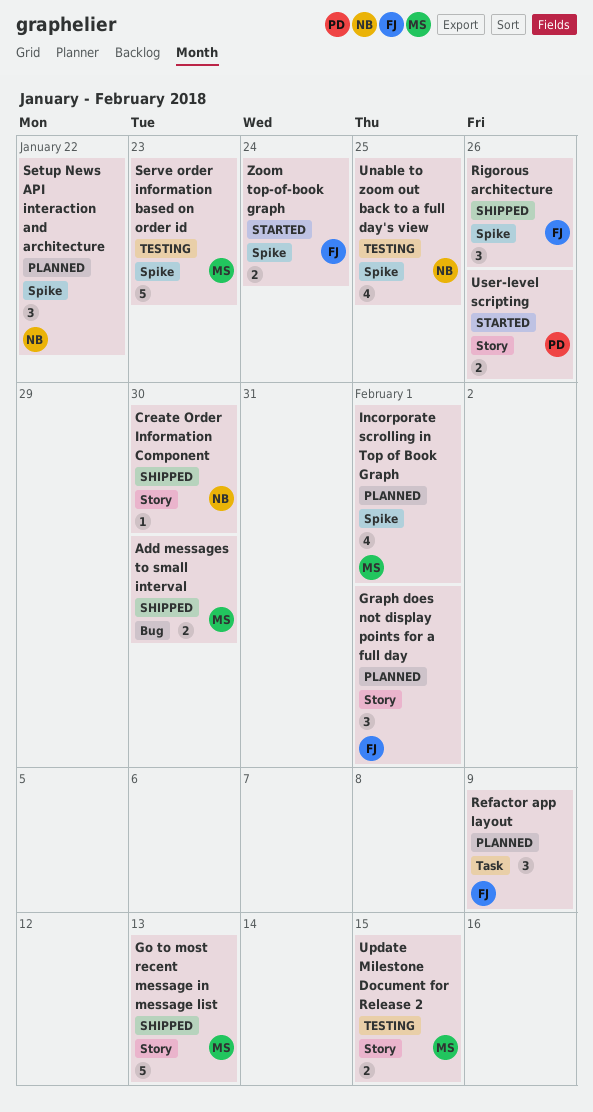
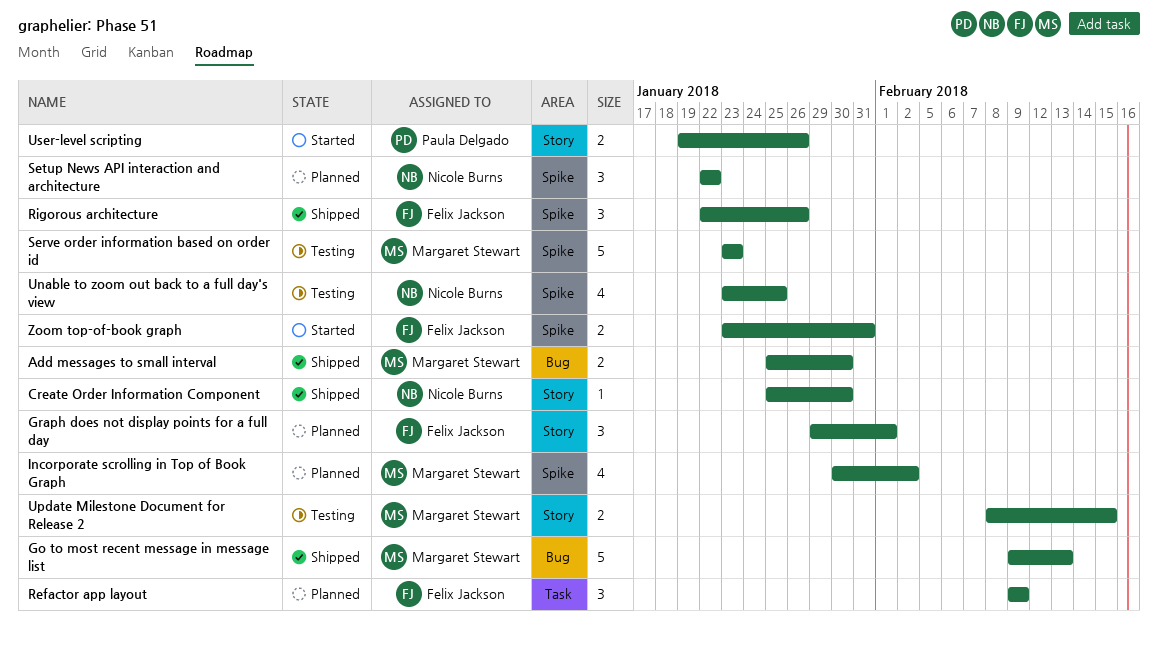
Go to most recent message in message list, label: Story -> Bug
Incorporate scrolling in Top of Book Graph, due: Feb 1 -> Feb 2
Zoom top-of-book graph, due: Jan 24 -> Jan 31

